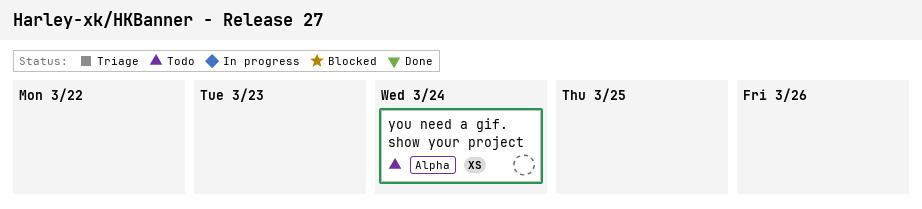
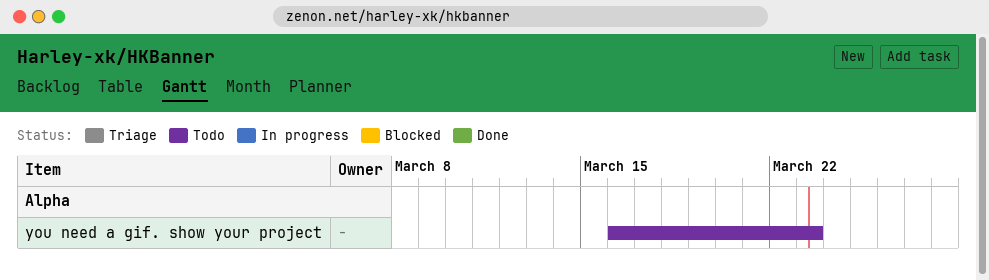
you need a gif. show your project, due: Mar 24 -> Mar 23

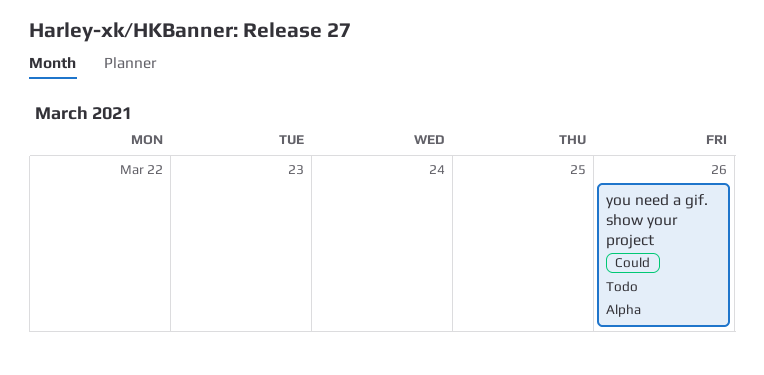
you need a gif. show your project, due: Mar 23 -> Mar 26

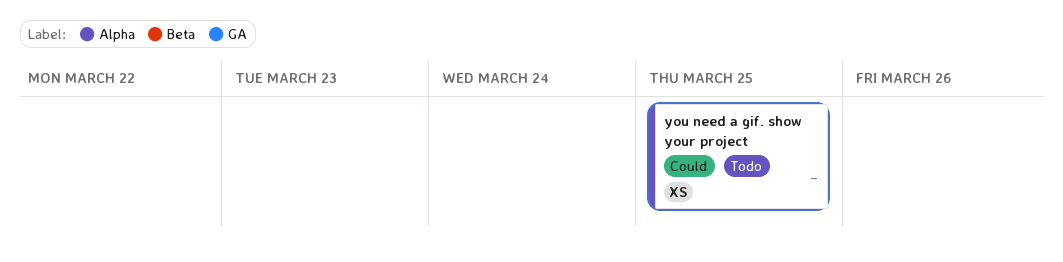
you need a gif. show your project, due: Mar 26 -> Mar 25

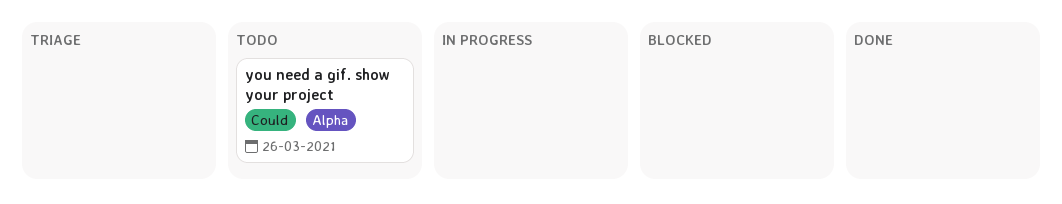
you need a gif. show your project, due: Mar 25 -> Mar 26

